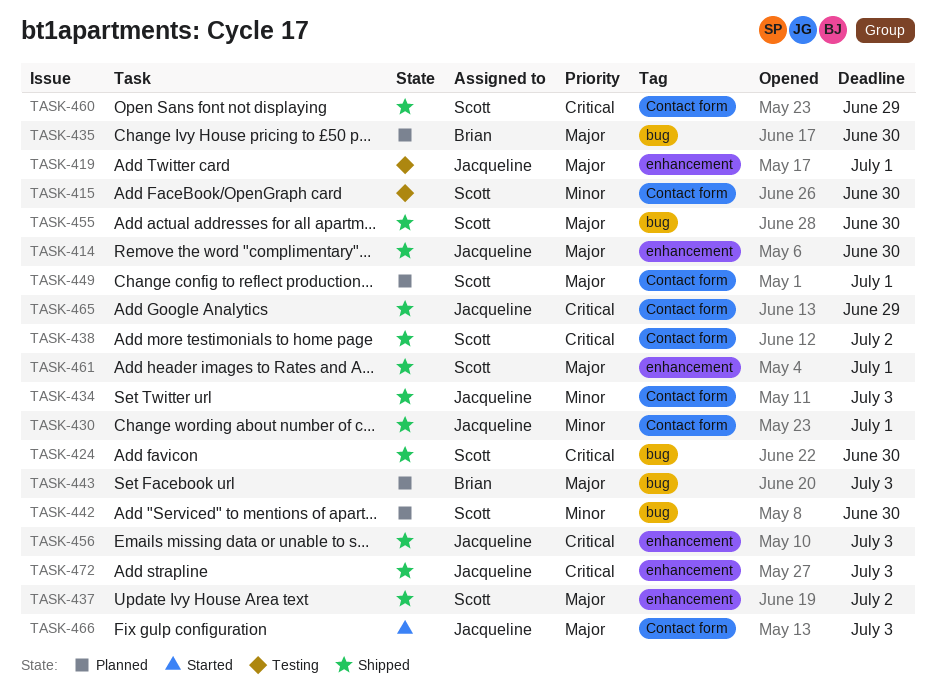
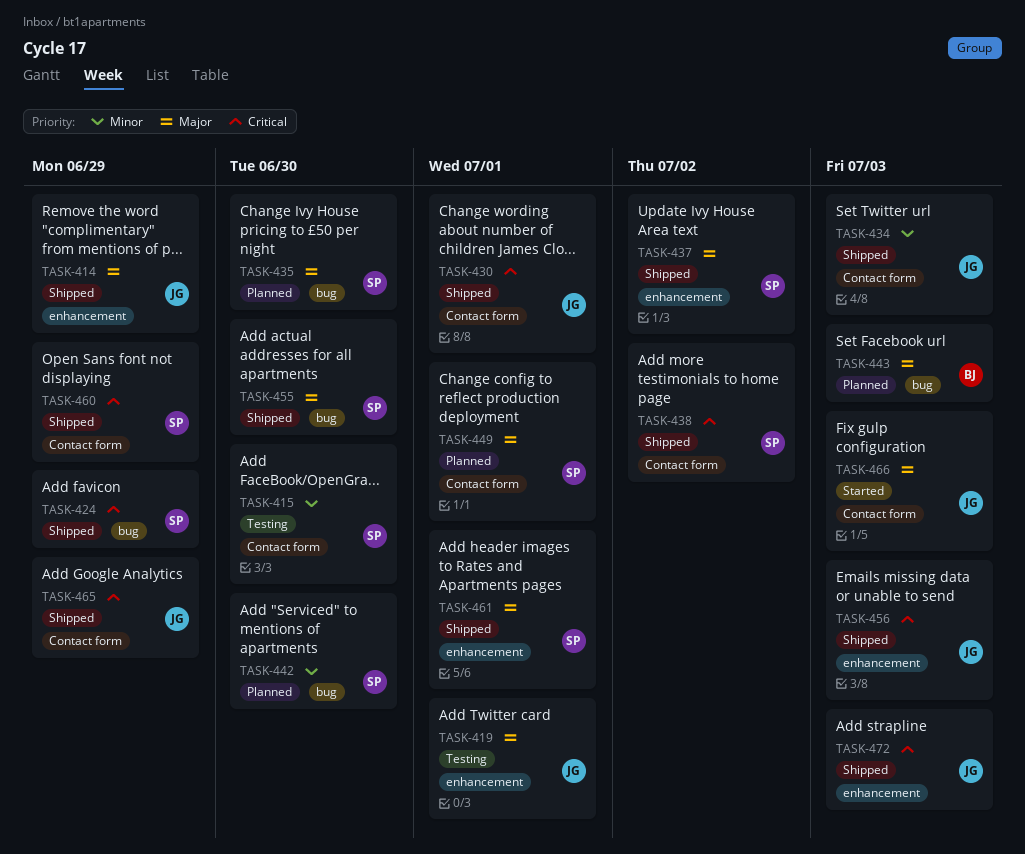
TASK-414, due: Jun 30 -> Jun 29
TASK-424, due: Jun 30 -> Jun 29
TASK-430, priority: Minor -> Critical
TASK-435, owner: Brian -> Scott

